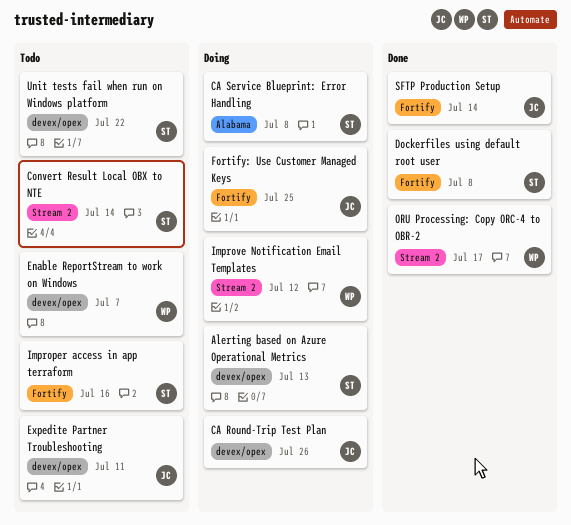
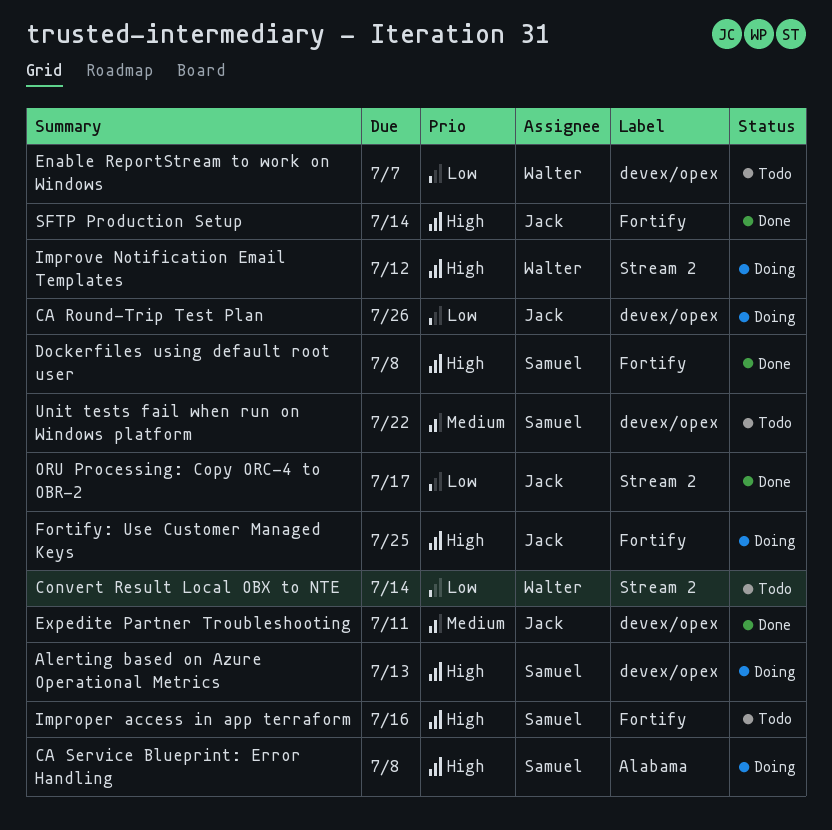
Convert Result Local OBX to NTE, owner: Samuel -> Walter
Expedite Partner Troubleshooting, status: Todo -> Done
ORU Processing: Copy ORC-4 to OBR-2, owner: Walter -> Jack

